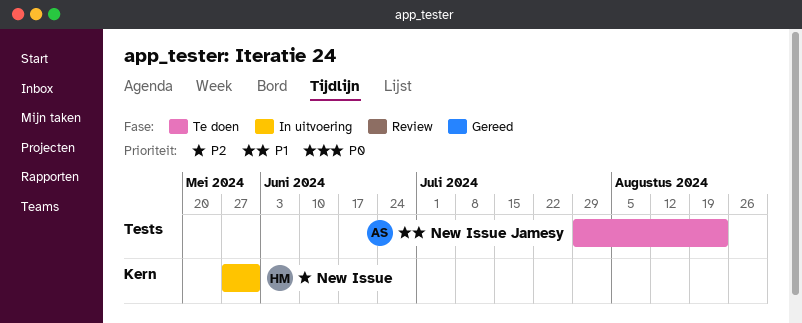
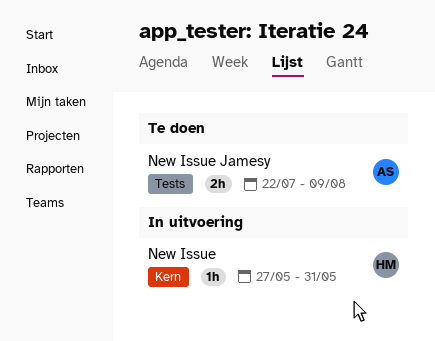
New Issue Jamesy, start: Jul 29 -> Jul 22
New Issue Jamesy, due: Aug 23 -> Aug 9

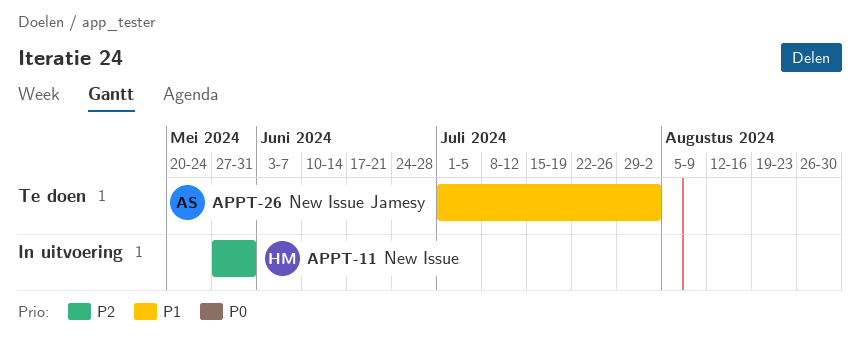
New Issue Jamesy, start: Jul 22 -> Jul 1
New Issue Jamesy, due: Aug 9 -> Aug 2

